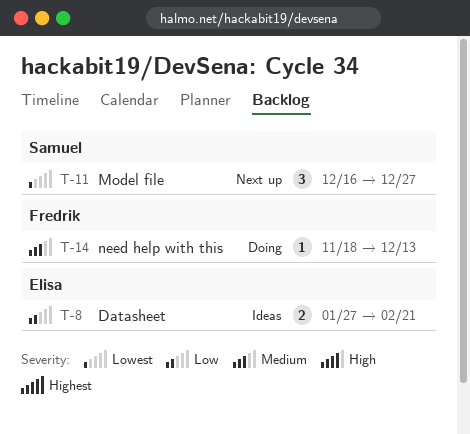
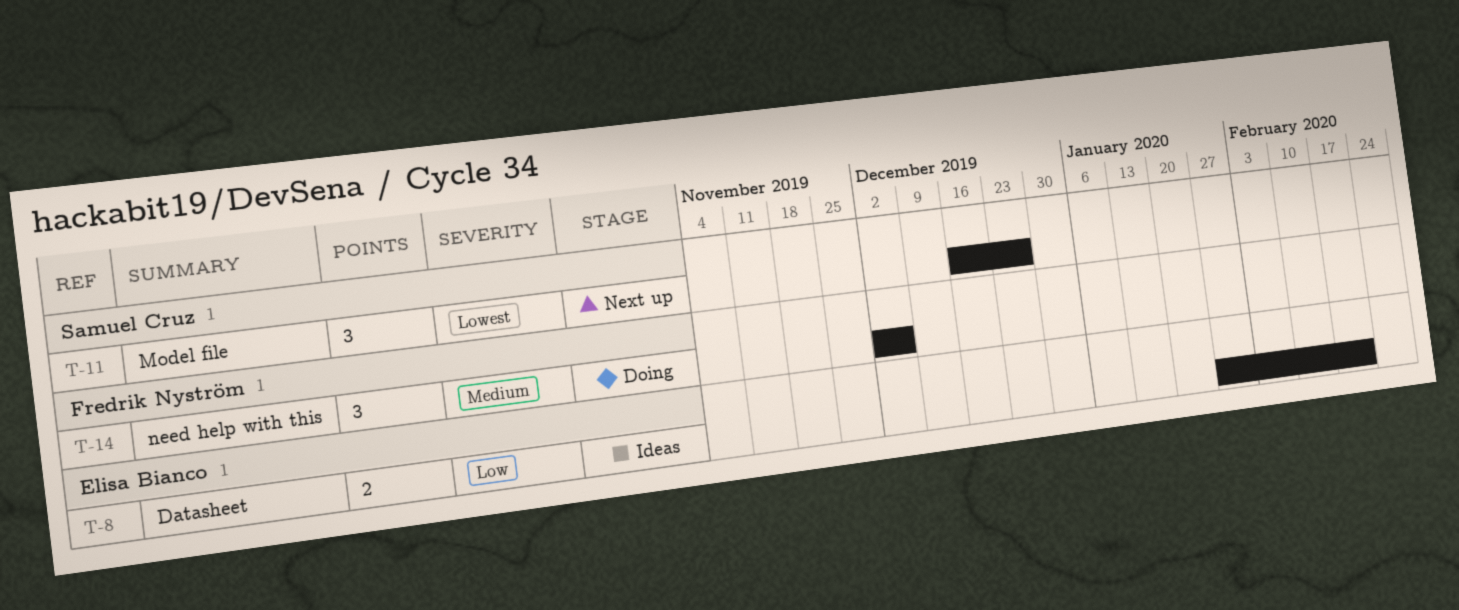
T-14, estimate: 1 -> 3
T-14, start: Nov 18 -> Dec 2
T-14, due: Dec 13 -> Dec 6

